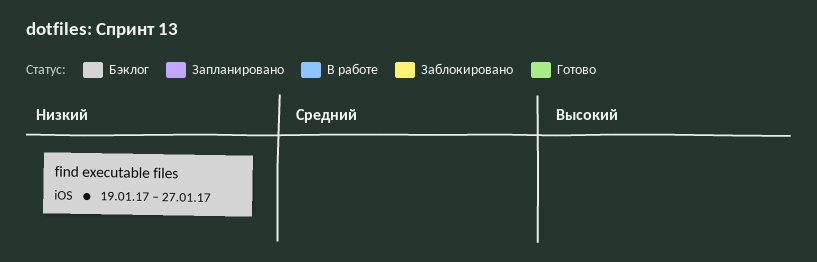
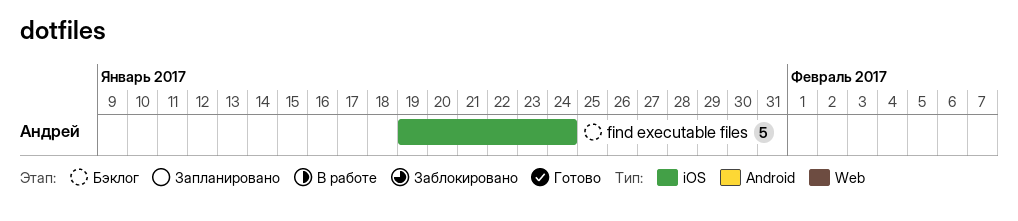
find executable files, estimate: 1 -> 5
find executable files, due: Jan 27 -> Jan 24

